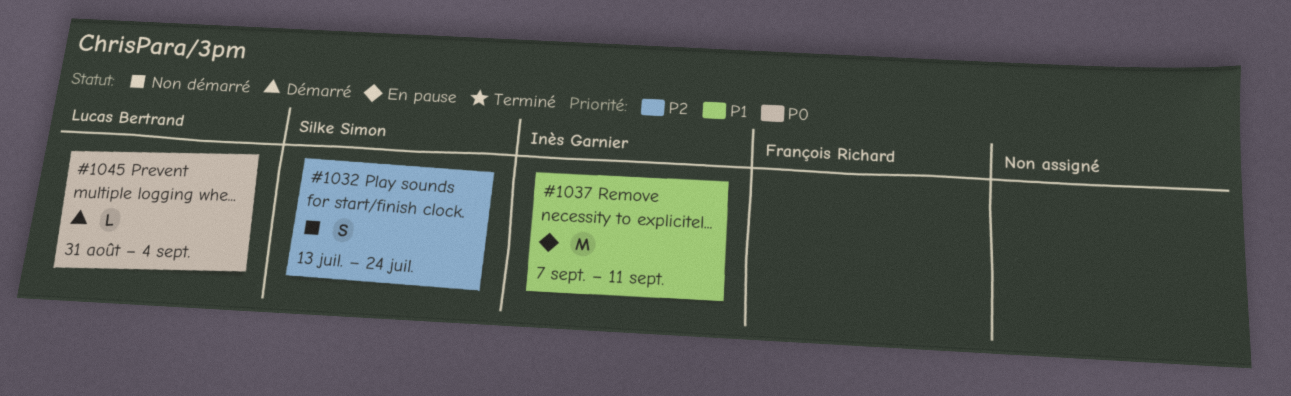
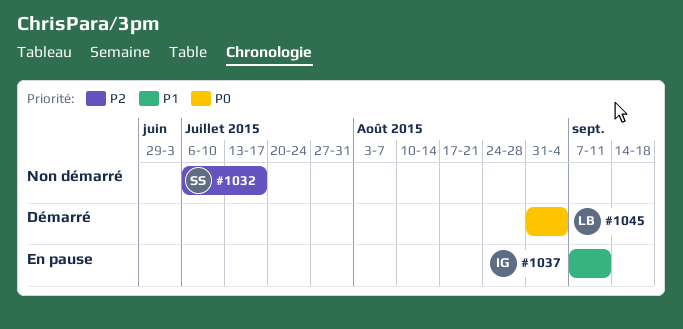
#1032, start: Jul 13 -> Jul 6
#1032, due: Jul 24 -> Jul 17

